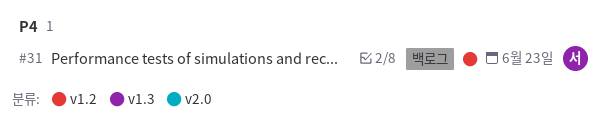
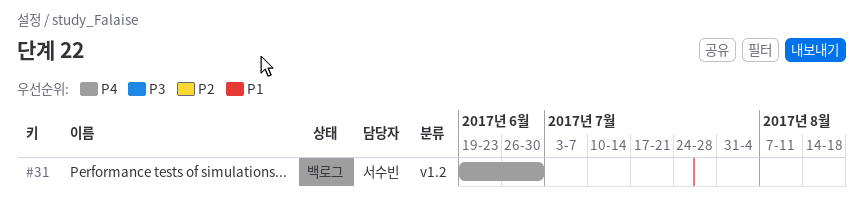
#31, due: Jun 23 -> Jun 30

